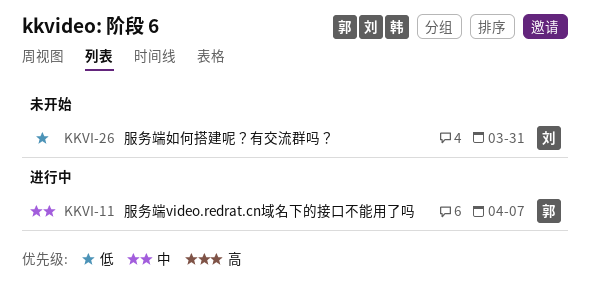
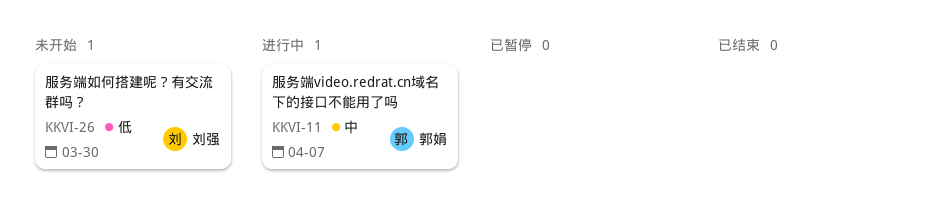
KKVI-26, due: Mar 31 -> Mar 30

